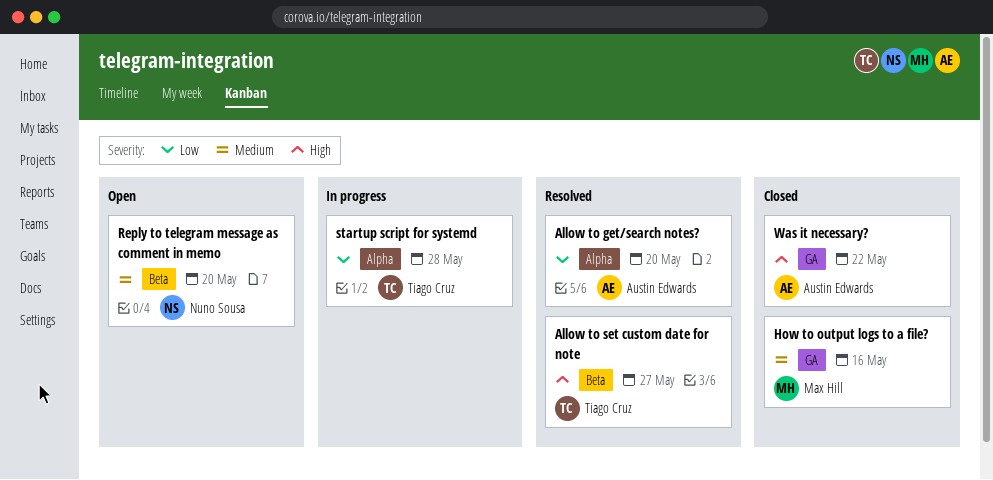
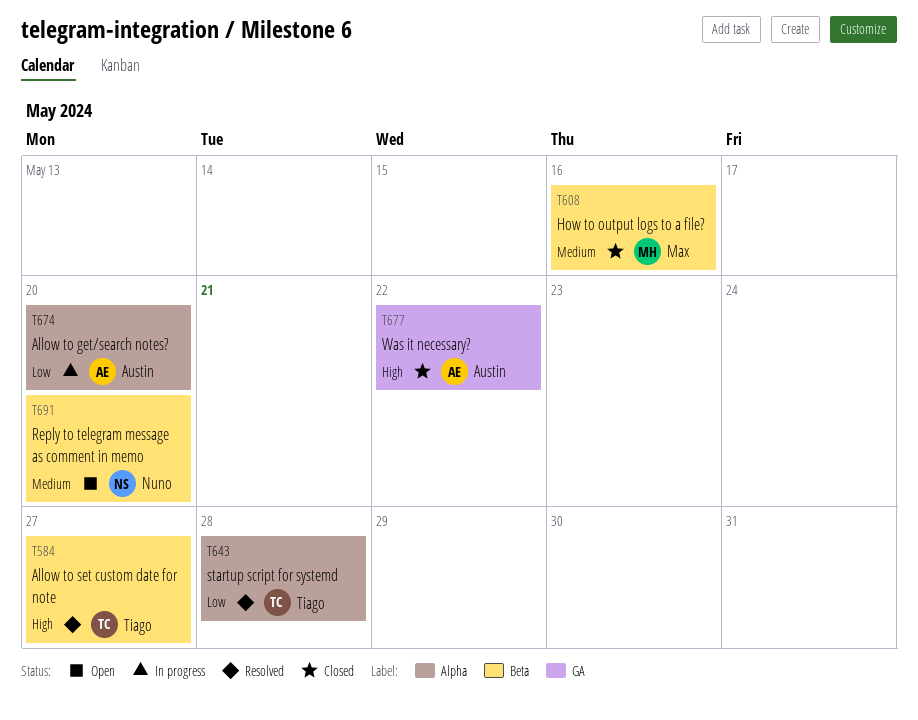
Allow to get/search notes?, status: Resolved -> In progress
How to output logs to a file?, label: GA -> Beta
startup script for systemd, status: In progress -> Resolved

